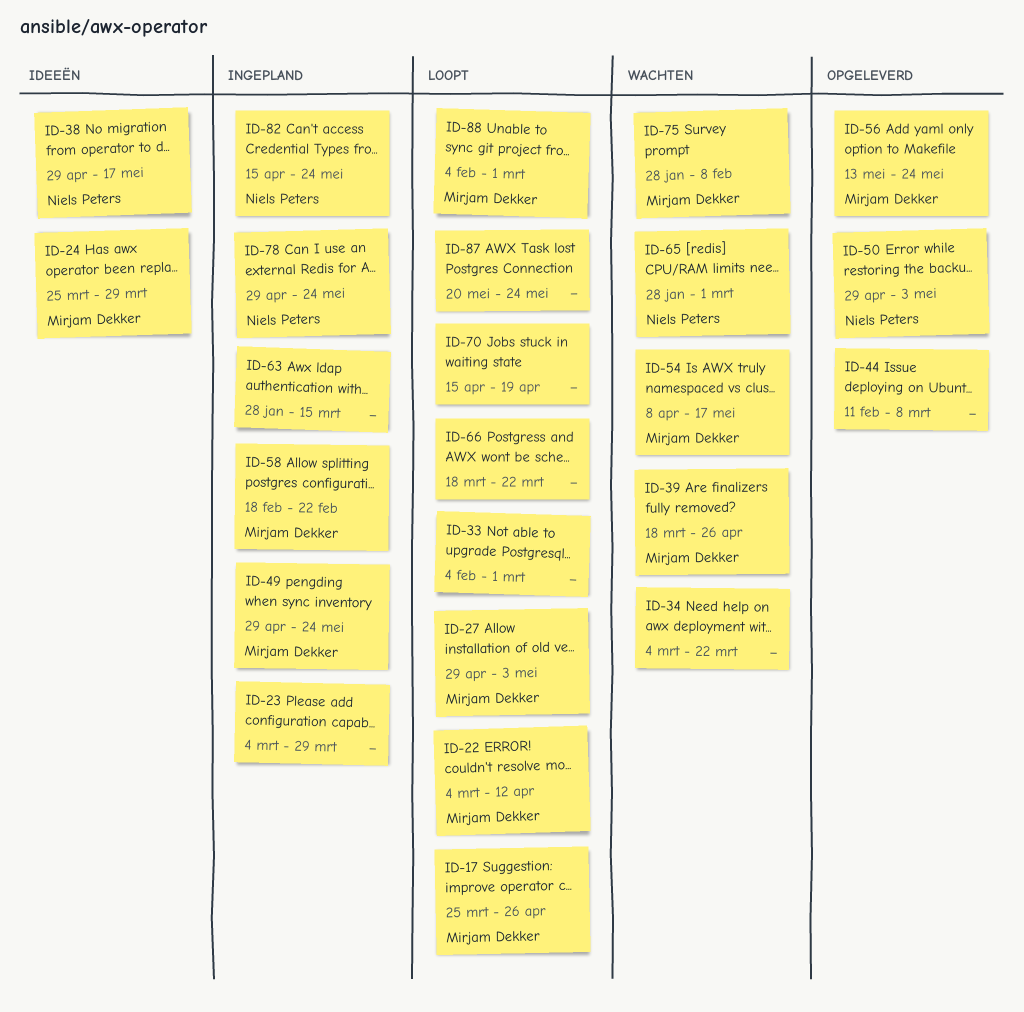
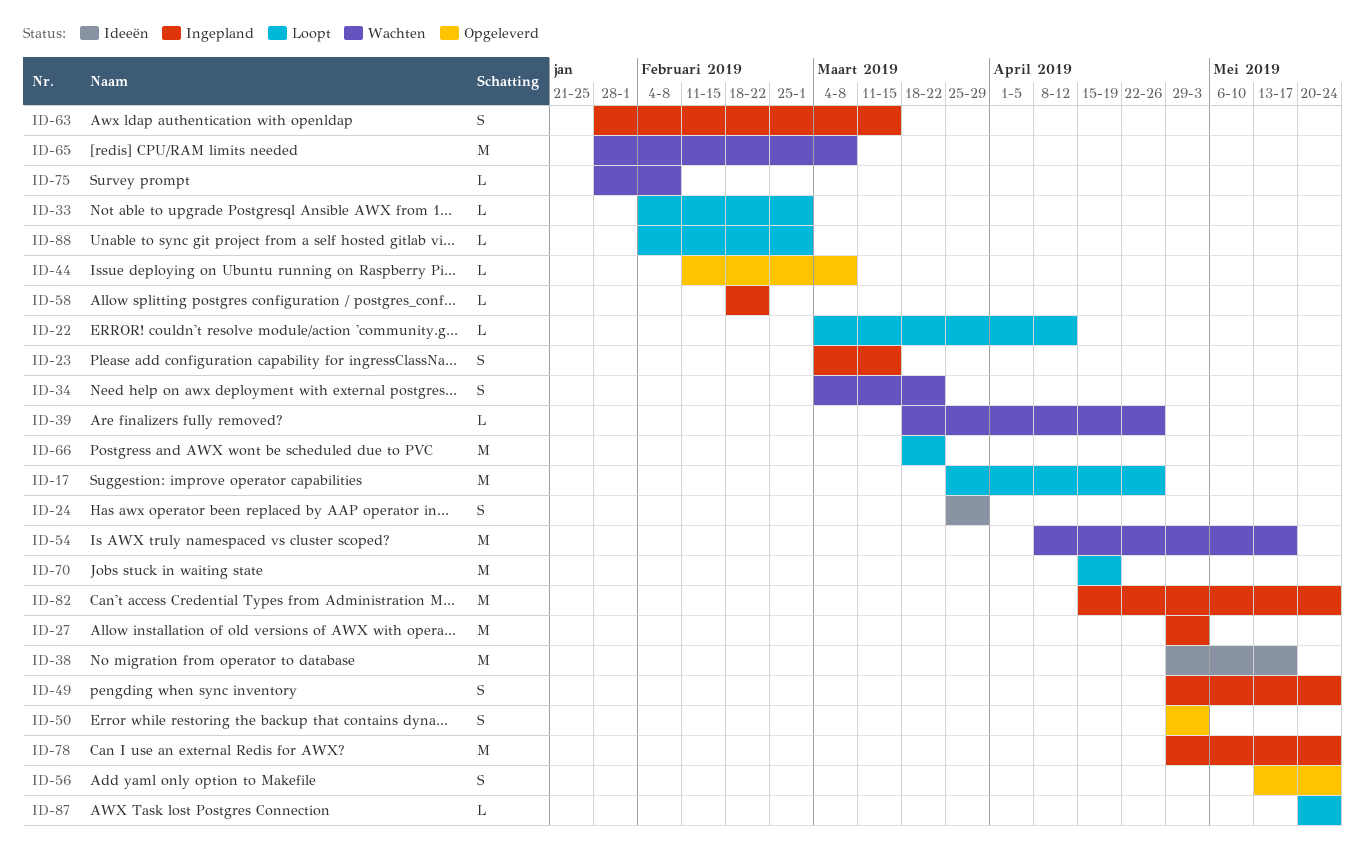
ID-23, due: Mar 29 -> Mar 15
ID-27, status: Loopt -> Ingepland
ID-65, due: Mar 1 -> Mar 8

